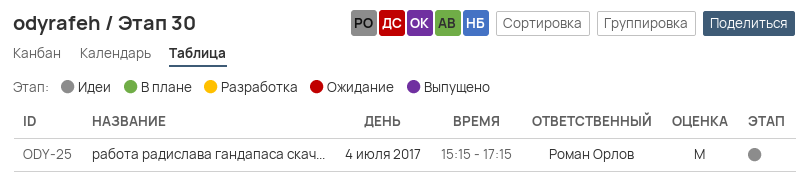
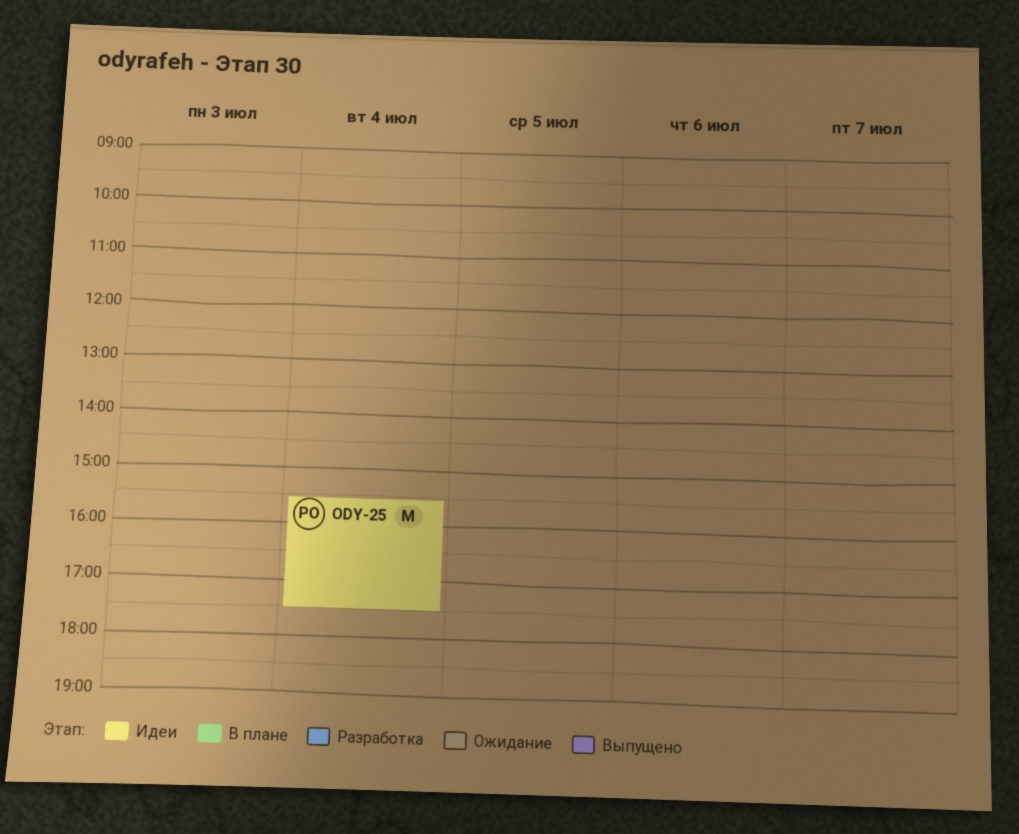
ODY-25, begins: 15:15 -> 15:30
ODY-25, ends: 17:15 -> 17:30

